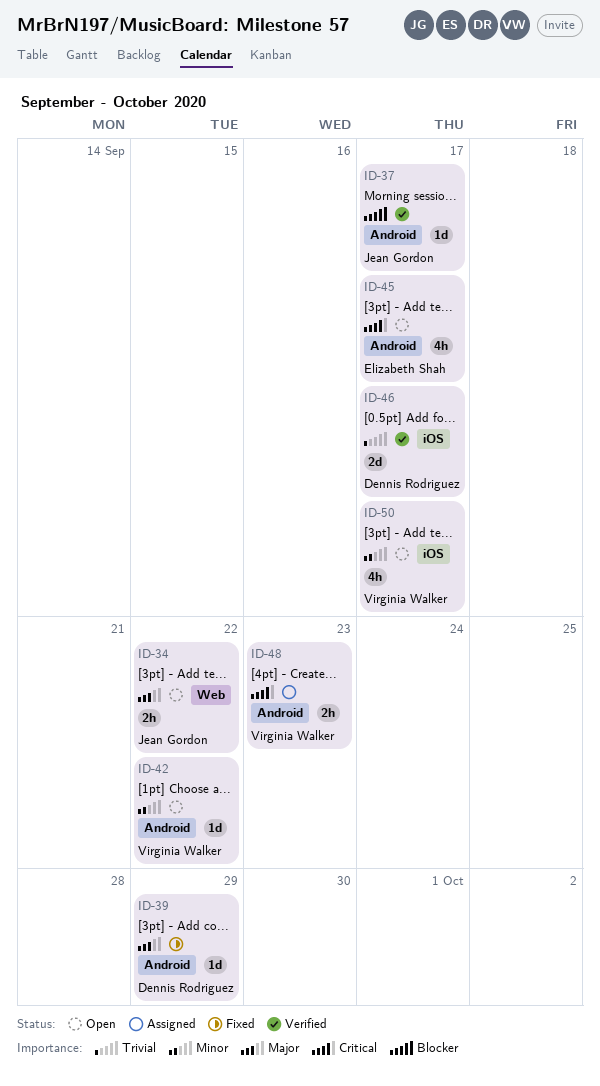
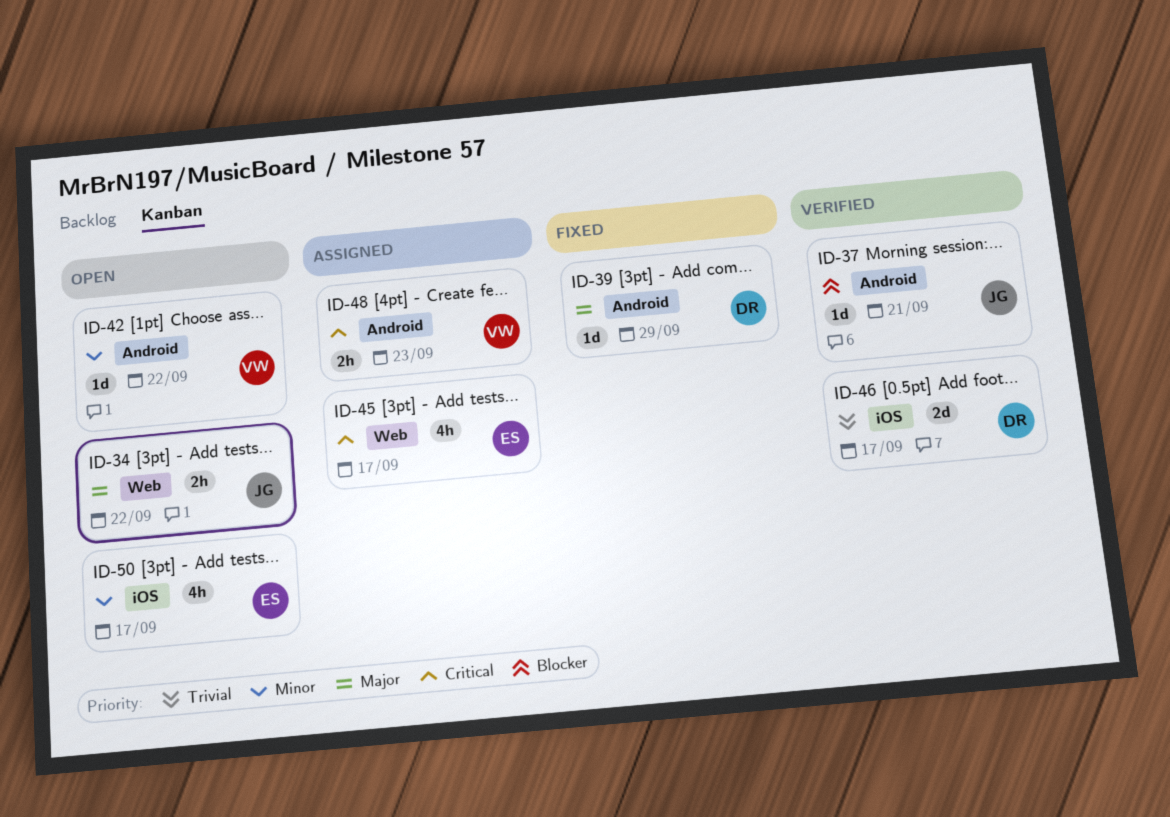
ID-37, due: Sep 17 -> Sep 21
ID-45, status: Open -> Assigned
ID-45, label: Android -> Web
ID-50, owner: Virginia Walker -> Elizabeth Shah

